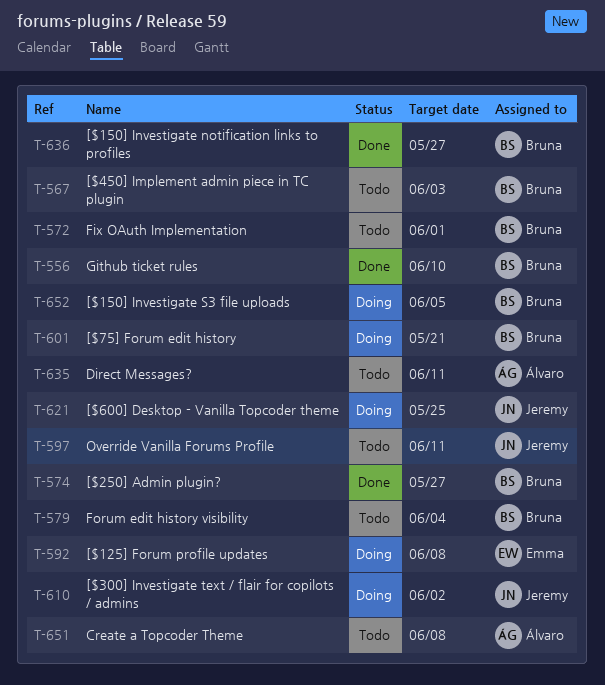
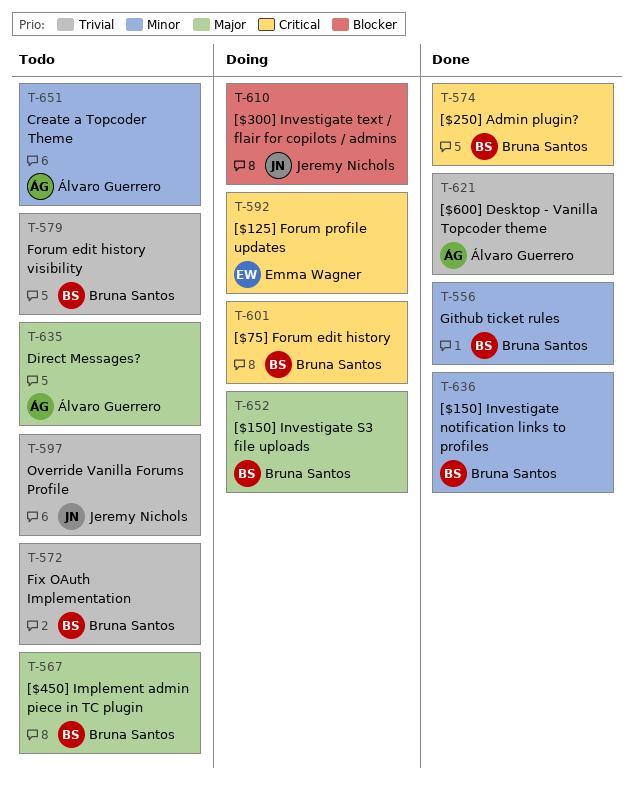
T-621, status: Doing -> Done
T-621, owner: Jeremy Nichols -> Álvaro Guerrero

